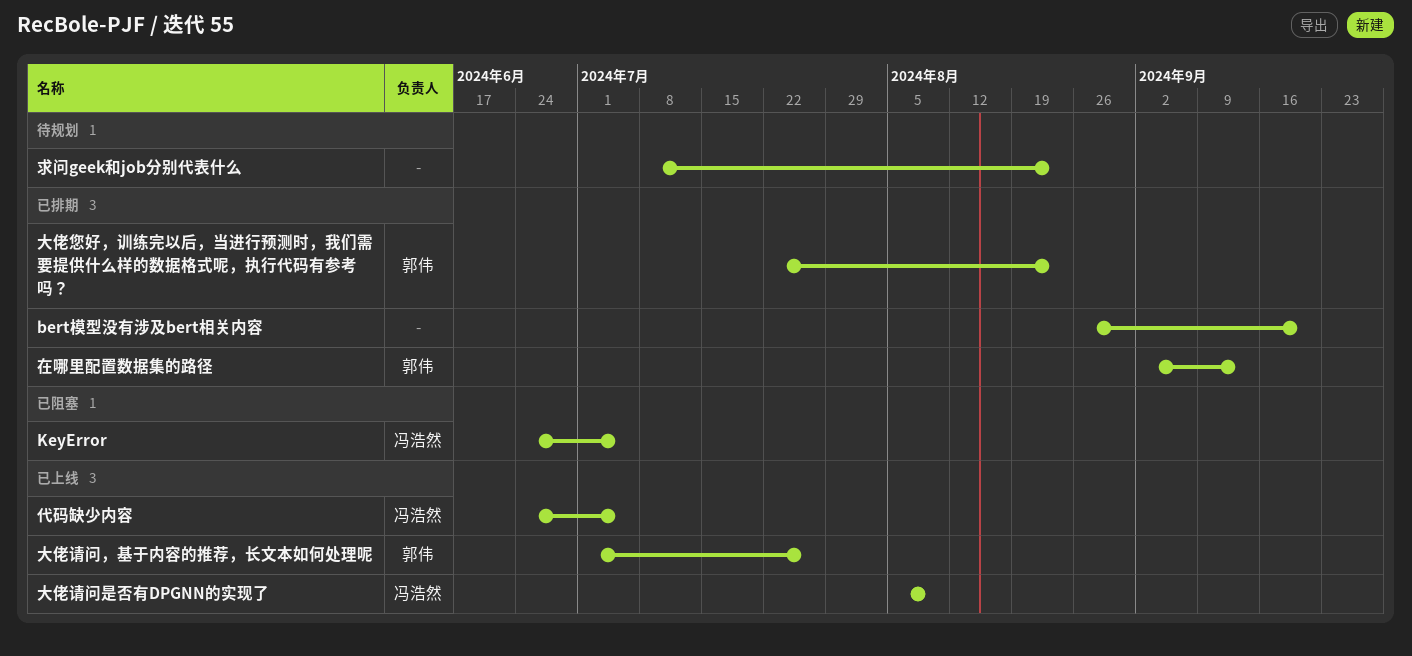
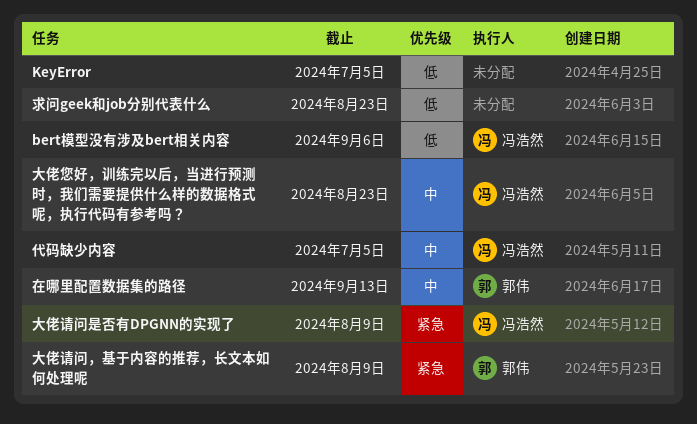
bert模型没有涉及bert相关内容, owner: none -> 冯浩然
bert模型没有涉及bert相关内容, due: Sep 20 -> Sep 6
KeyError, owner: 冯浩然 -> none
大佬您好，训练完以后，当进行预测时，我们需要提供什么样的数据格式呢，执行代码有参考吗？, owner: 郭伟 -> 冯浩然
大佬请问，基于内容的推荐，长文本如何处理呢, due: Jul 26 -> Aug 9

